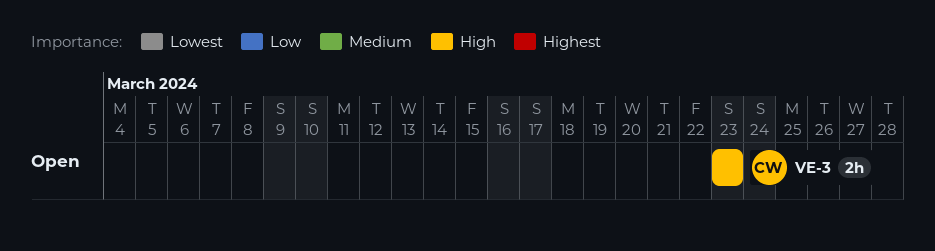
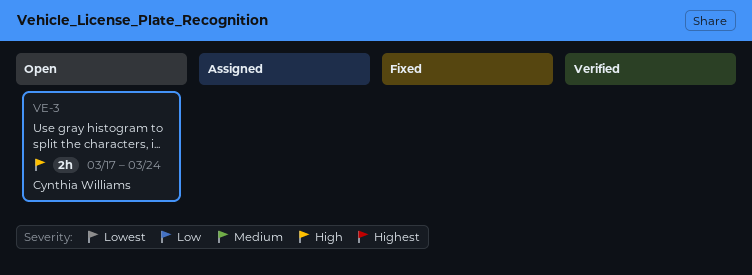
VE-3, start: Mar 23 -> Mar 17
VE-3, due: Mar 23 -> Mar 24

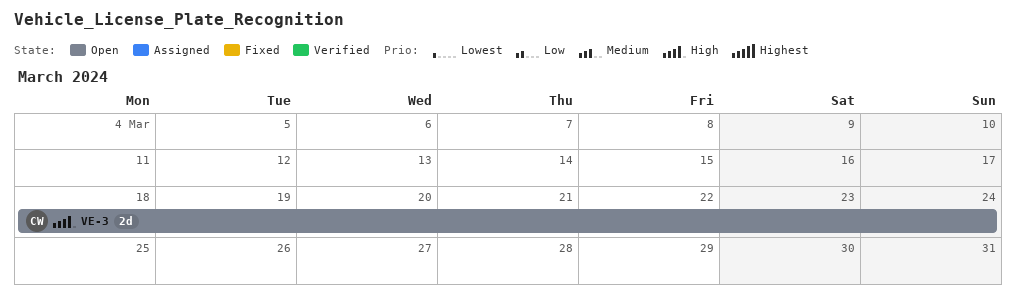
VE-3, estimate: 2h -> 2d
VE-3, start: Mar 17 -> Mar 18

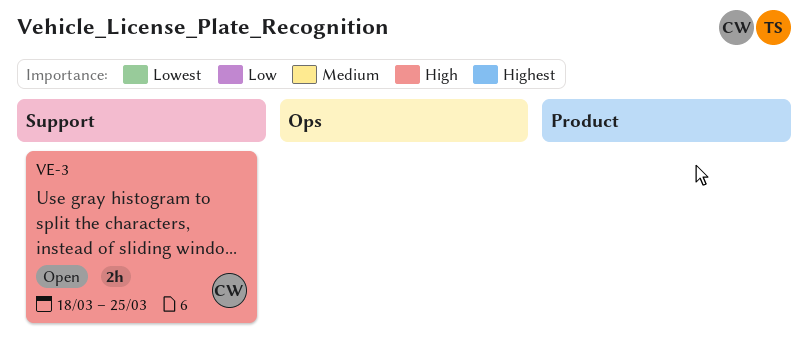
VE-3, estimate: 2d -> 2h
VE-3, due: Mar 24 -> Mar 25

